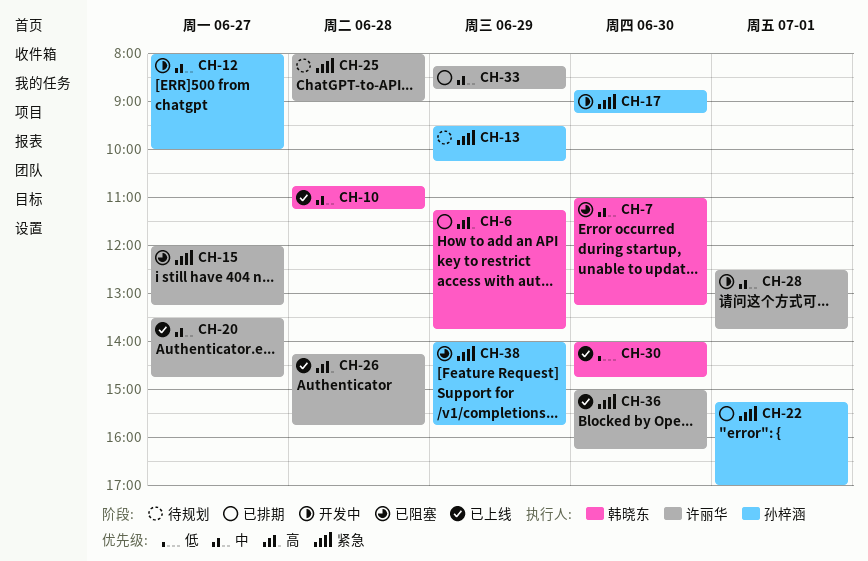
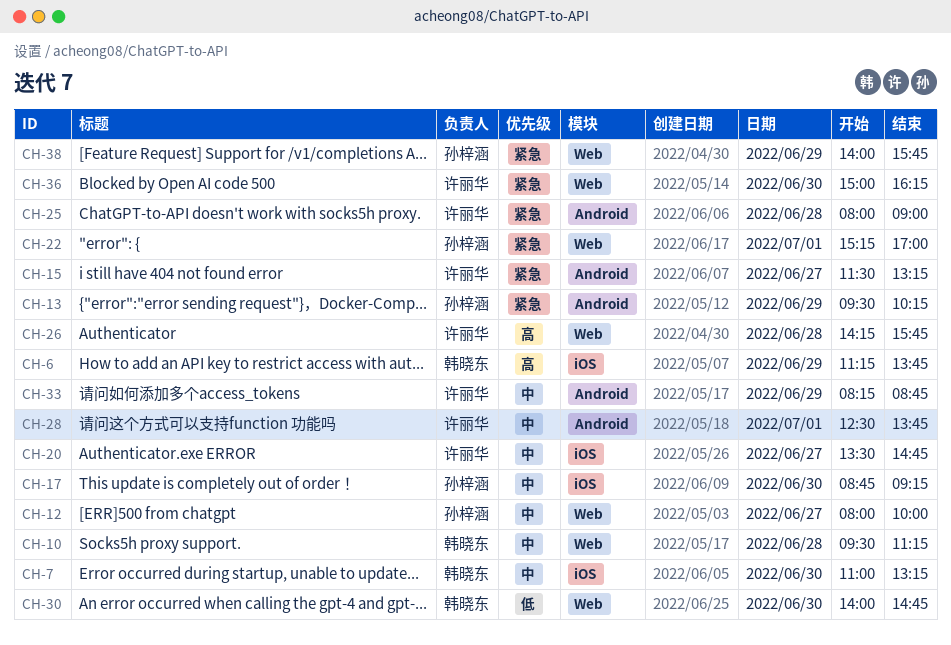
CH-10, begins: 10:45 -> 09:30
CH-15, begins: 12:00 -> 11:30
CH-17, priority: 紧急 -> 中

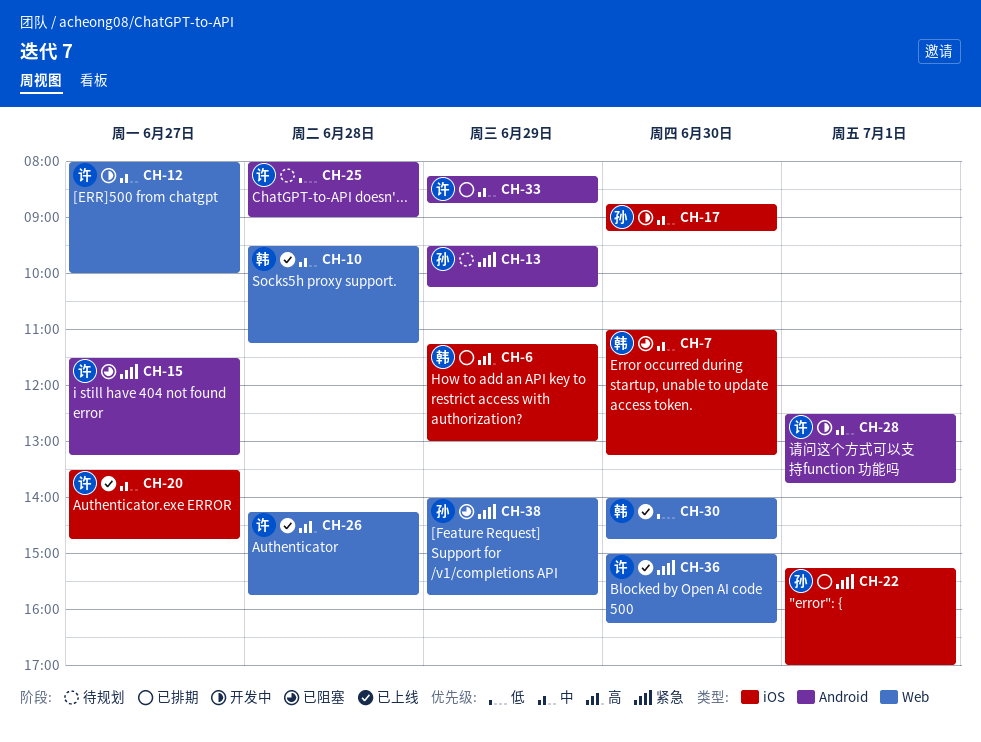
CH-6, ends: 13:45 -> 13:00
CH-12, owner: 孙梓涵 -> 许丽华
CH-22, label: Web -> iOS
CH-25, priority: 紧急 -> 低

